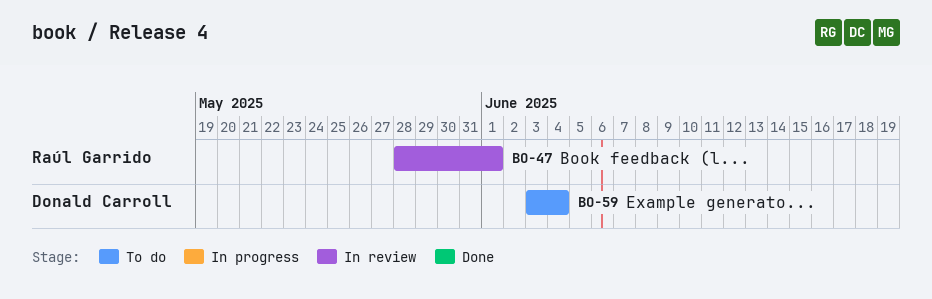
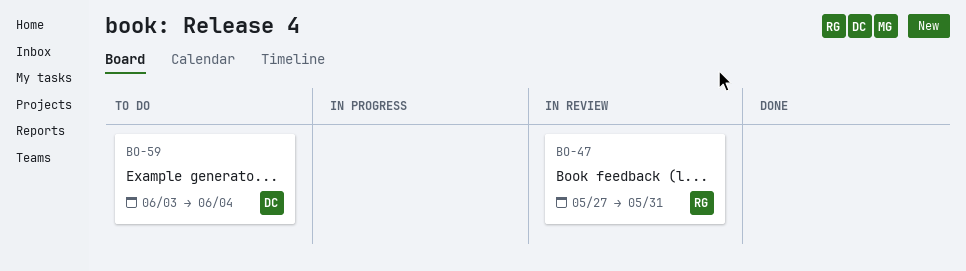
BO-47, start: May 28 -> May 27
BO-47, due: Jun 1 -> May 31

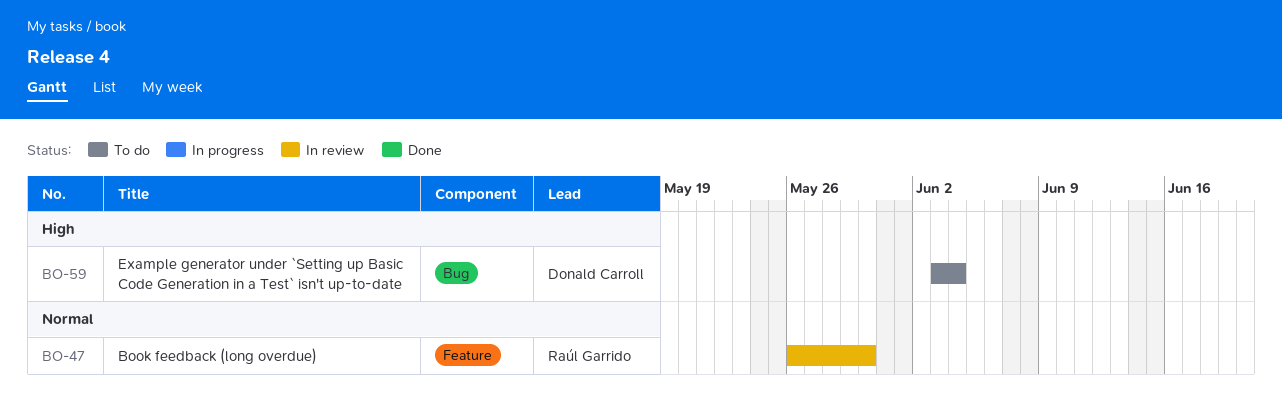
BO-47, start: May 27 -> May 26
BO-47, due: May 31 -> May 30

